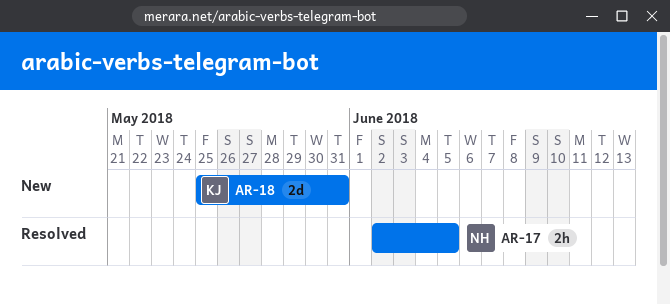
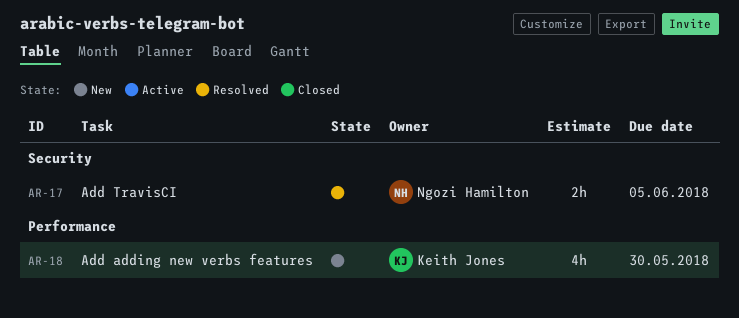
AR-18, estimate: 2d -> 4h
AR-18, due: May 31 -> May 30

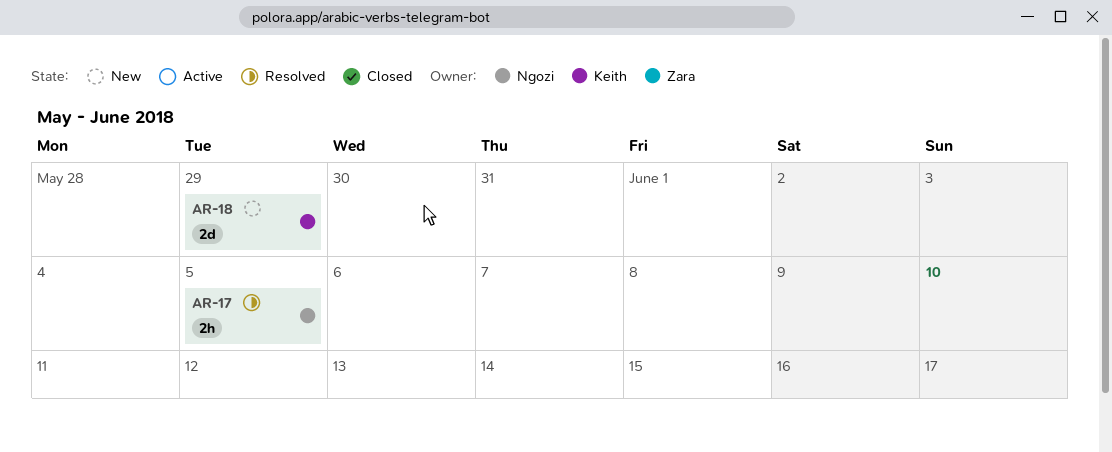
AR-18, estimate: 4h -> 2d
AR-18, due: May 30 -> May 29

